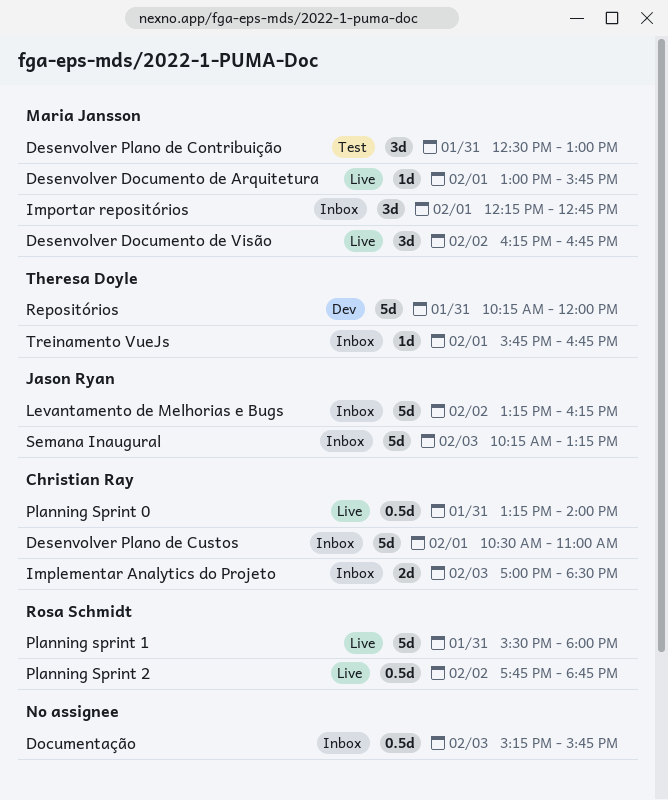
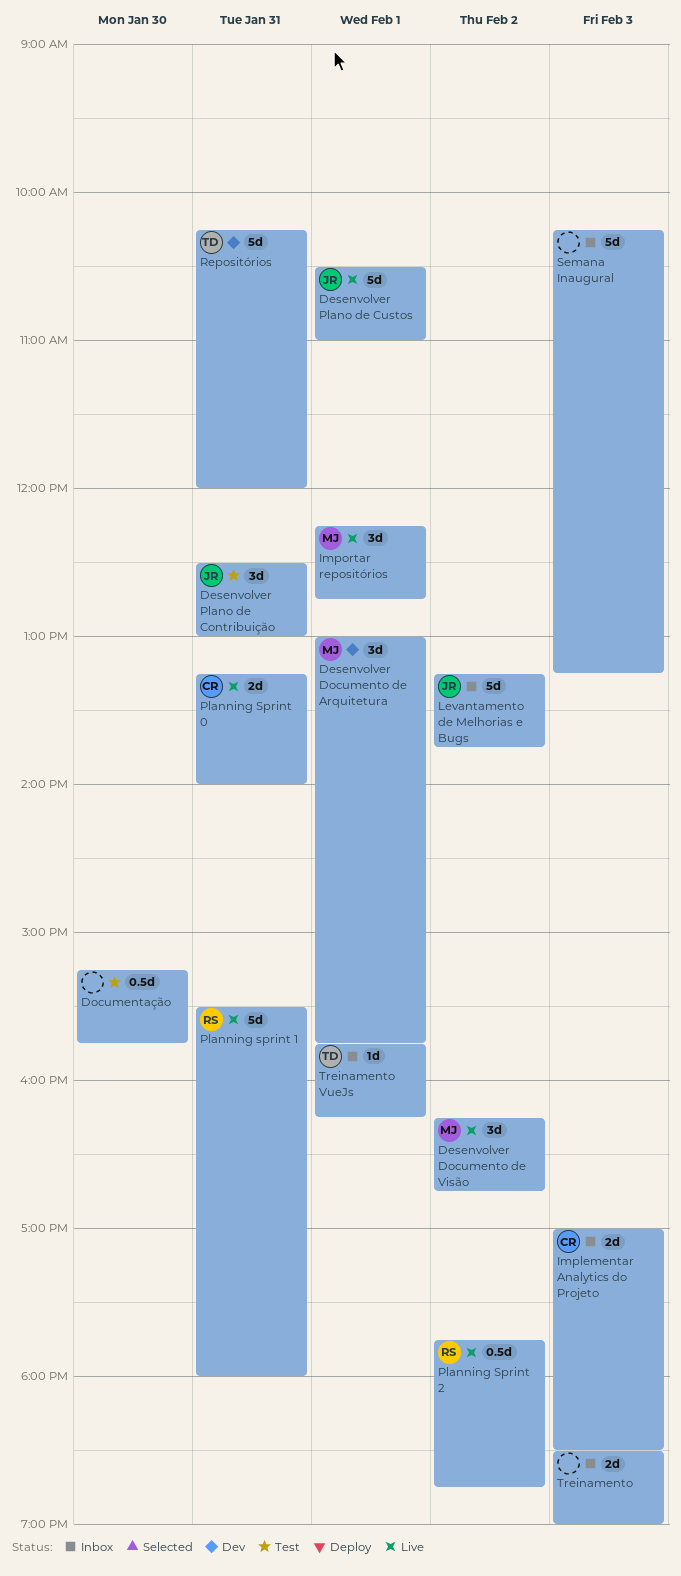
Desenvolver Documento de Arquitetura, status: Live -> Dev
Desenvolver Documento de Arquitetura, estimate: 1d -> 3d
Desenvolver Plano de Contribuição, owner: Maria Jansson -> Jason Ryan
Desenvolver Plano de Custos, status: Inbox -> Live
Desenvolver Plano de Custos, owner: Christian Ray -> Jason Ryan
Documentação, status: Inbox -> Test
Documentação, day: Feb 3 -> Jan 30
Importar repositórios, status: Inbox -> Live
Levantamento de Melhorias e Bugs, ends: 16:15 -> 13:45
Planning Sprint 0, estimate: 0.5d -> 2d
Semana Inaugural, owner: Jason Ryan -> none
Treinamento: none -> present
Treinamento VueJs, ends: 16:45 -> 16:15

